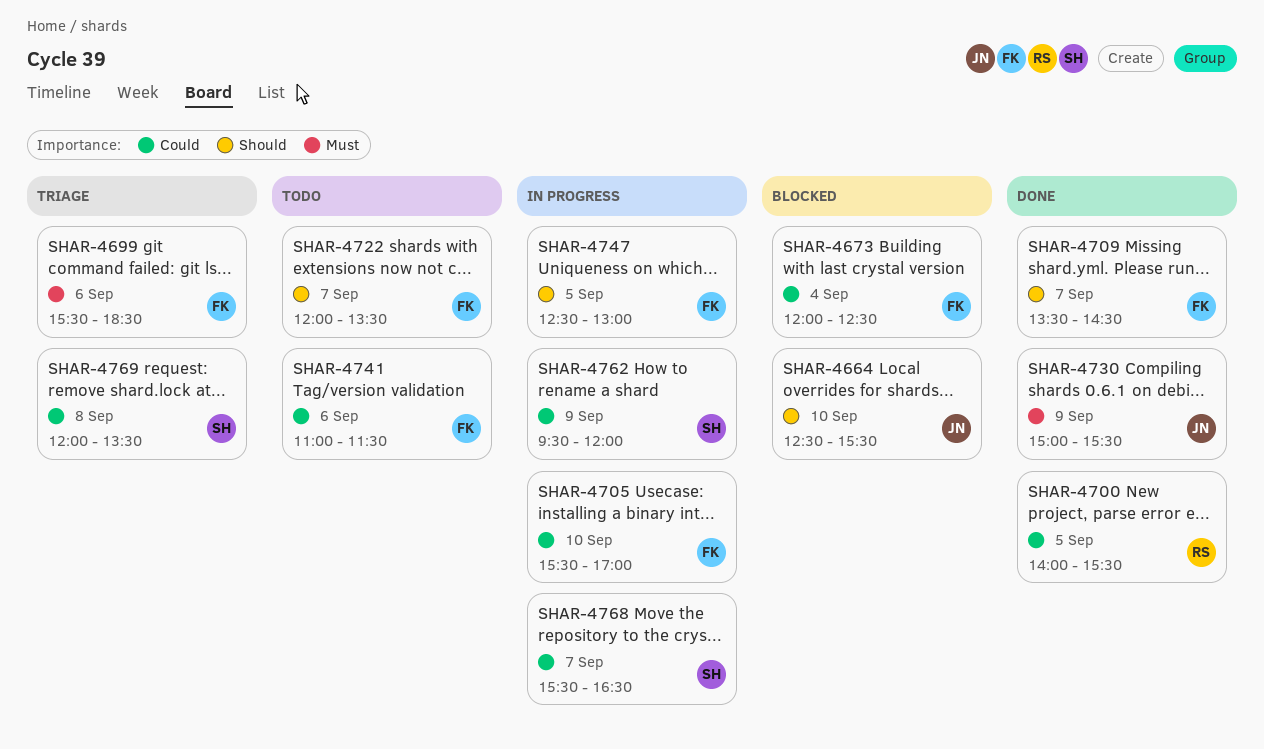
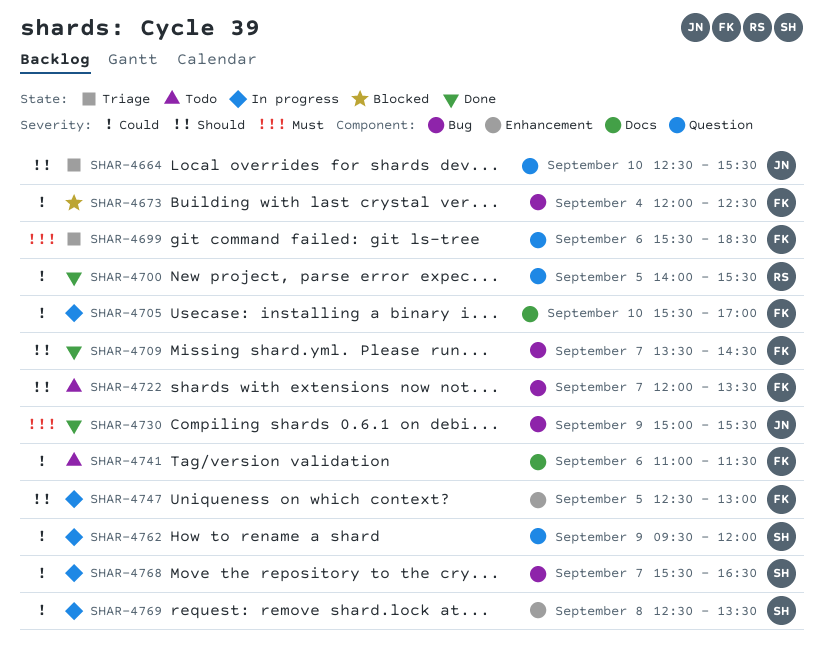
SHAR-4664, status: Blocked -> Triage
SHAR-4769, status: Triage -> In progress
SHAR-4769, begins: 12:00 -> 12:30

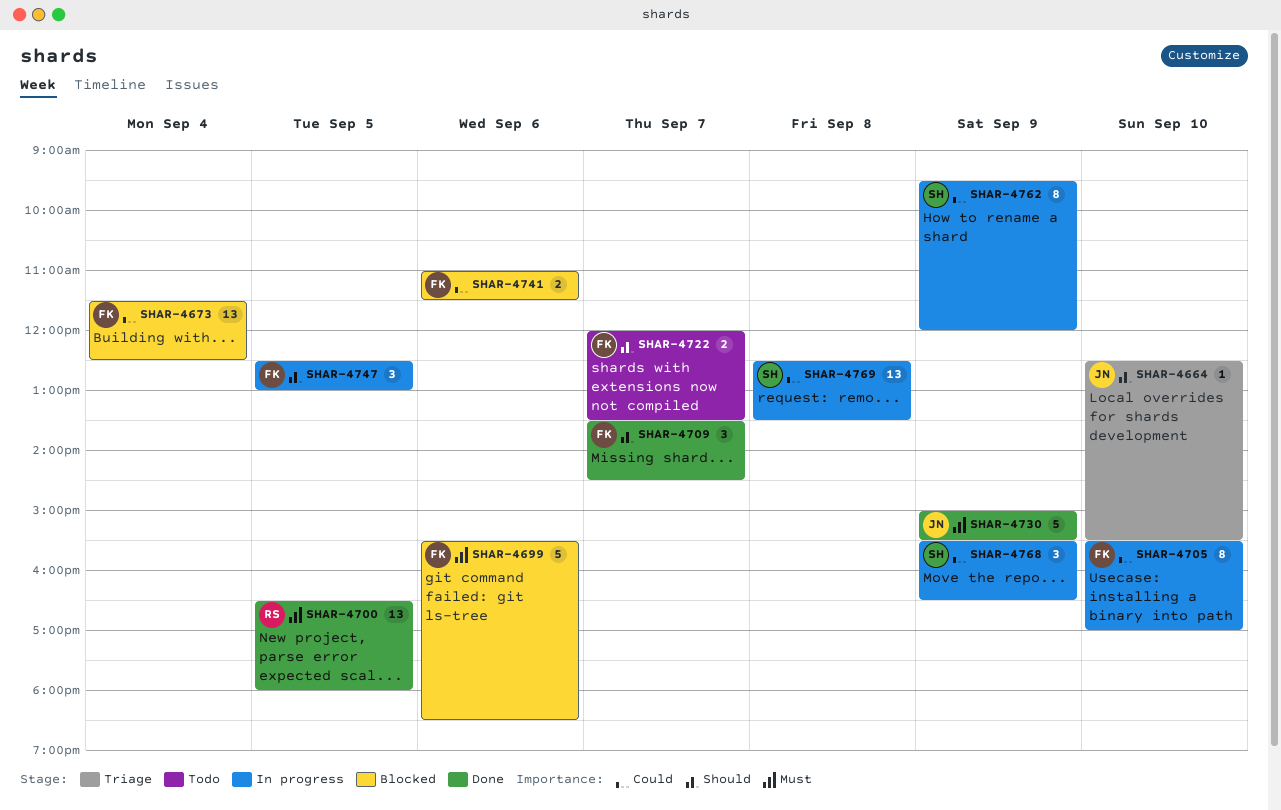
SHAR-4673, begins: 12:00 -> 11:30
SHAR-4699, status: Triage -> Blocked
SHAR-4700, priority: Could -> Must
SHAR-4700, begins: 14:00 -> 16:30
SHAR-4700, ends: 15:30 -> 18:00
SHAR-4741, status: Todo -> Blocked
SHAR-4768, day: Sep 7 -> Sep 9

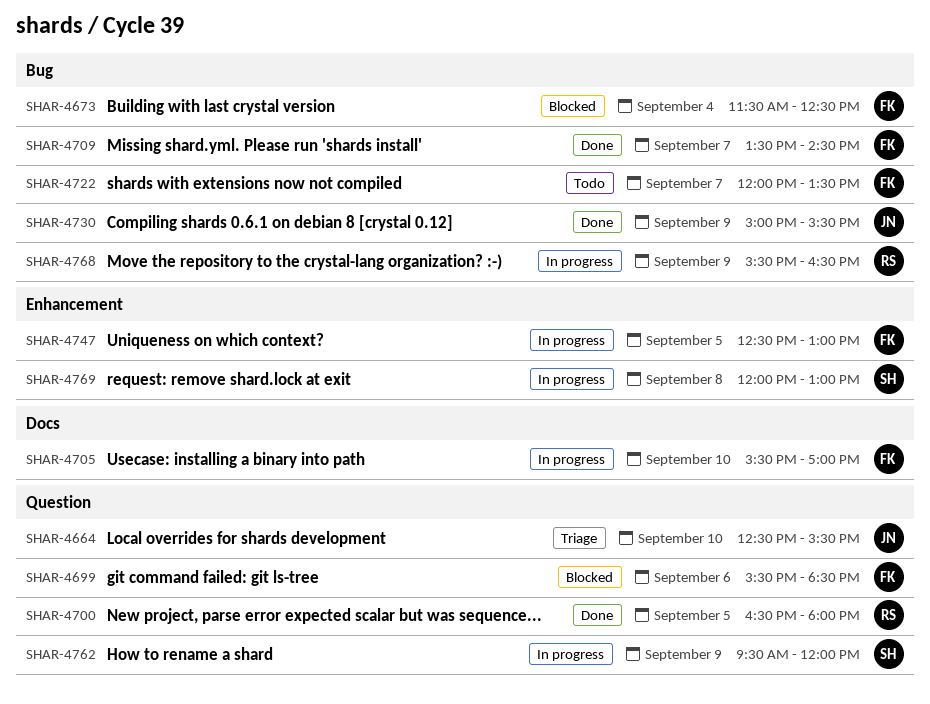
SHAR-4741: present -> none
SHAR-4768, owner: SH -> RS
SHAR-4769, begins: 12:30 -> 12:00
SHAR-4769, ends: 13:30 -> 13:00

